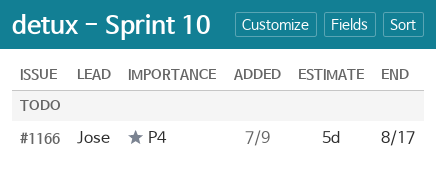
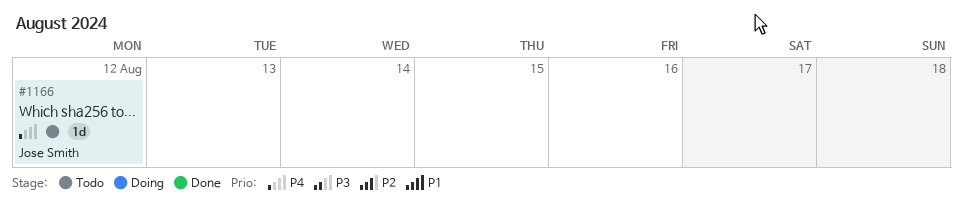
#1166, estimate: 5d -> 1d
#1166, due: Aug 17 -> Aug 12

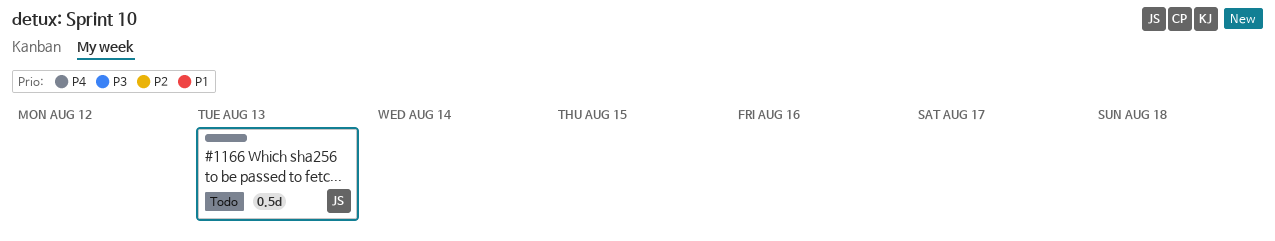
#1166, estimate: 1d -> 0.5d
#1166, due: Aug 12 -> Aug 13

